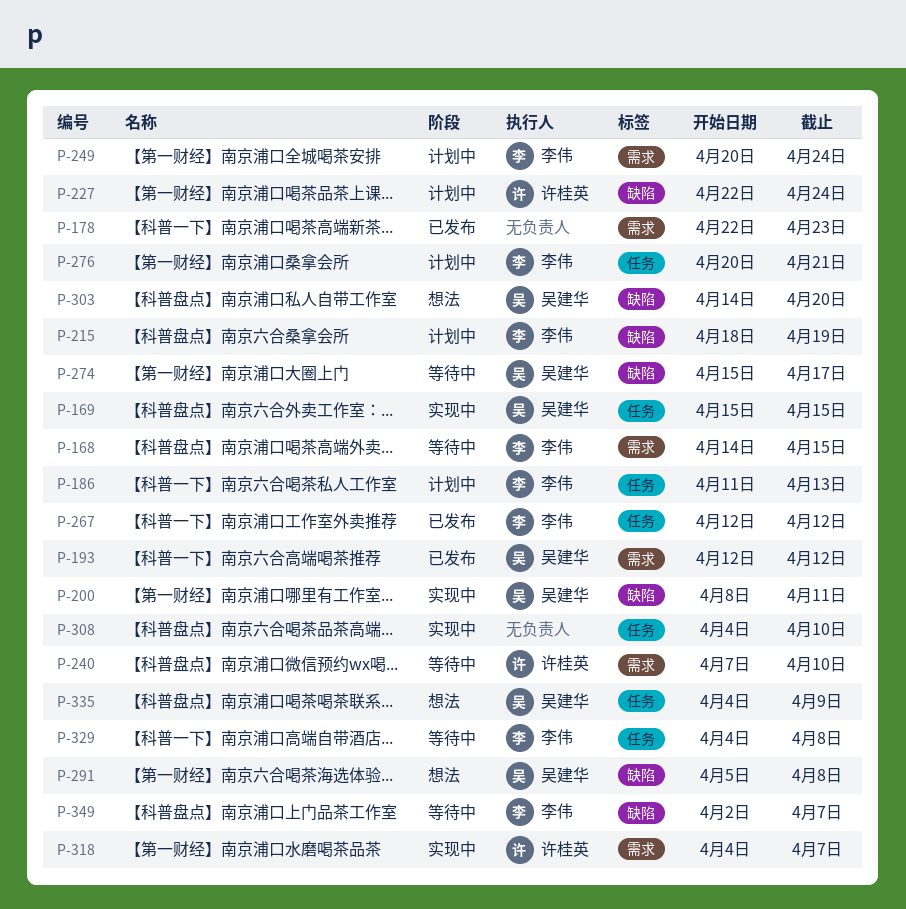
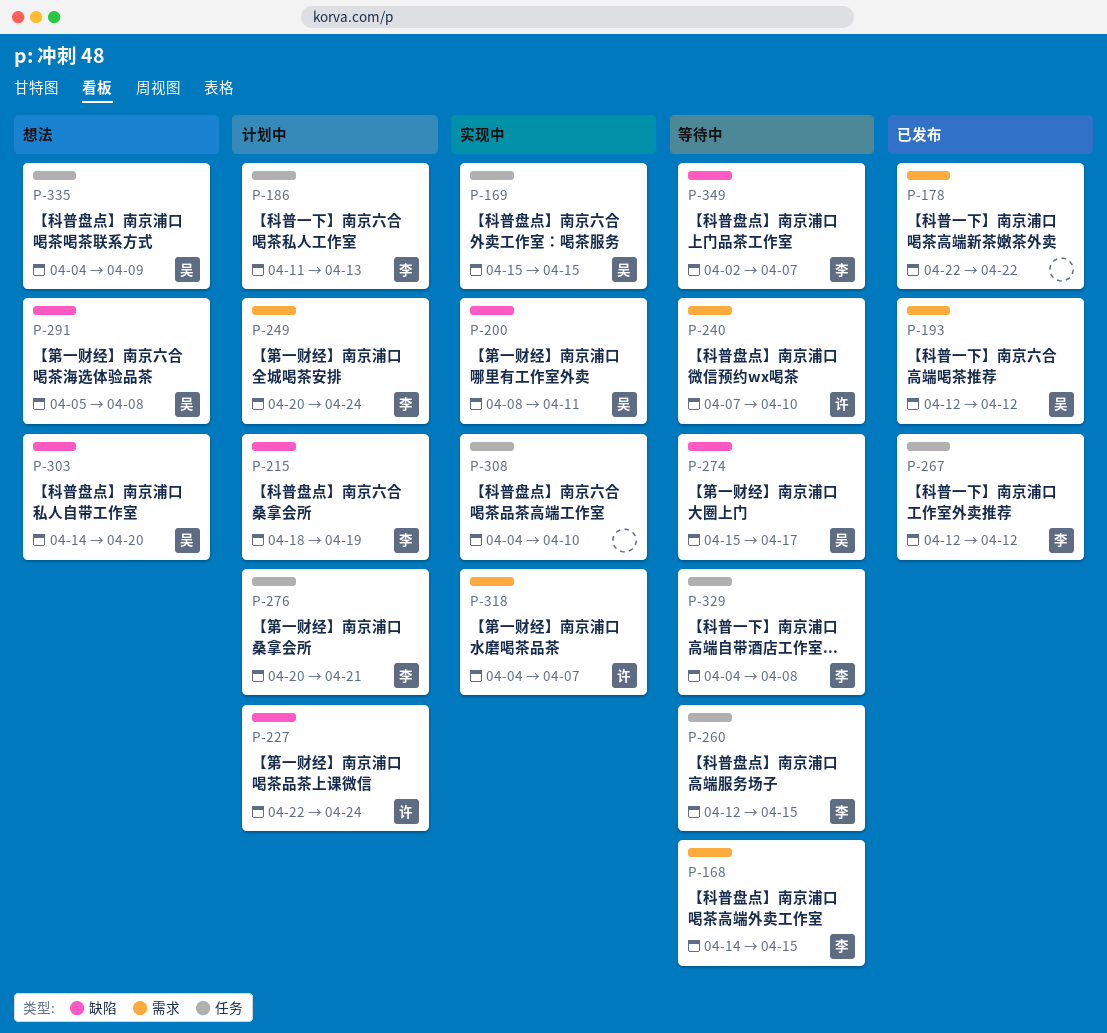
P-178, due: Apr 23 -> Apr 22
P-260: none -> present

